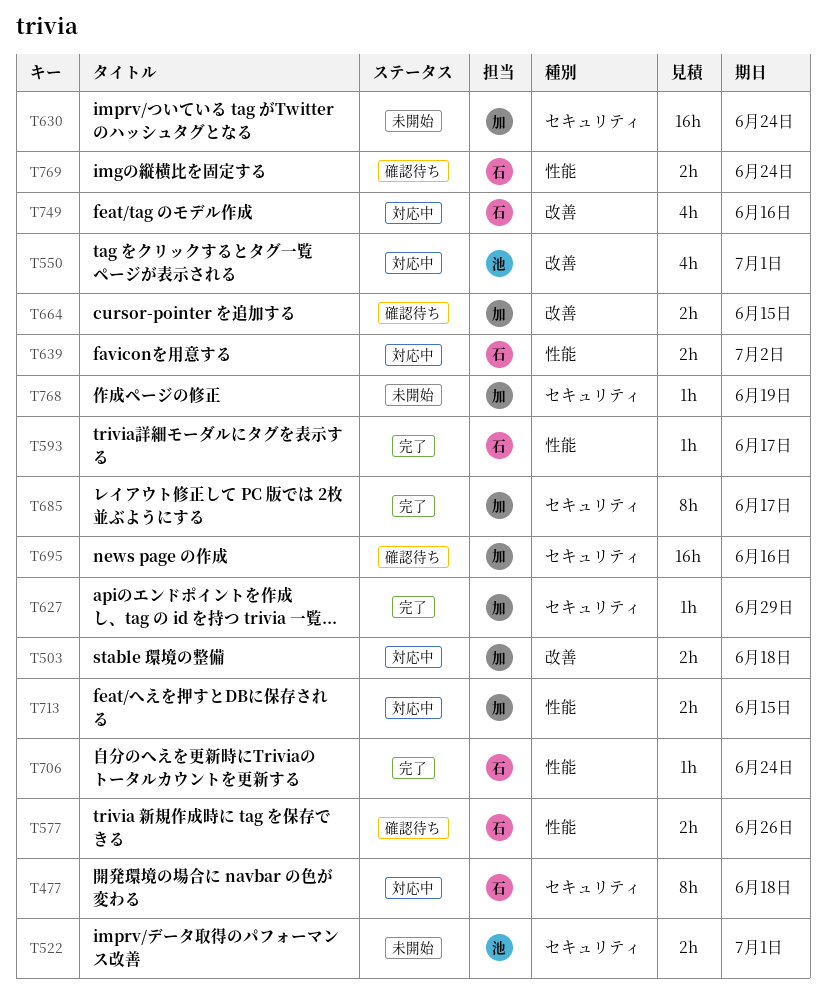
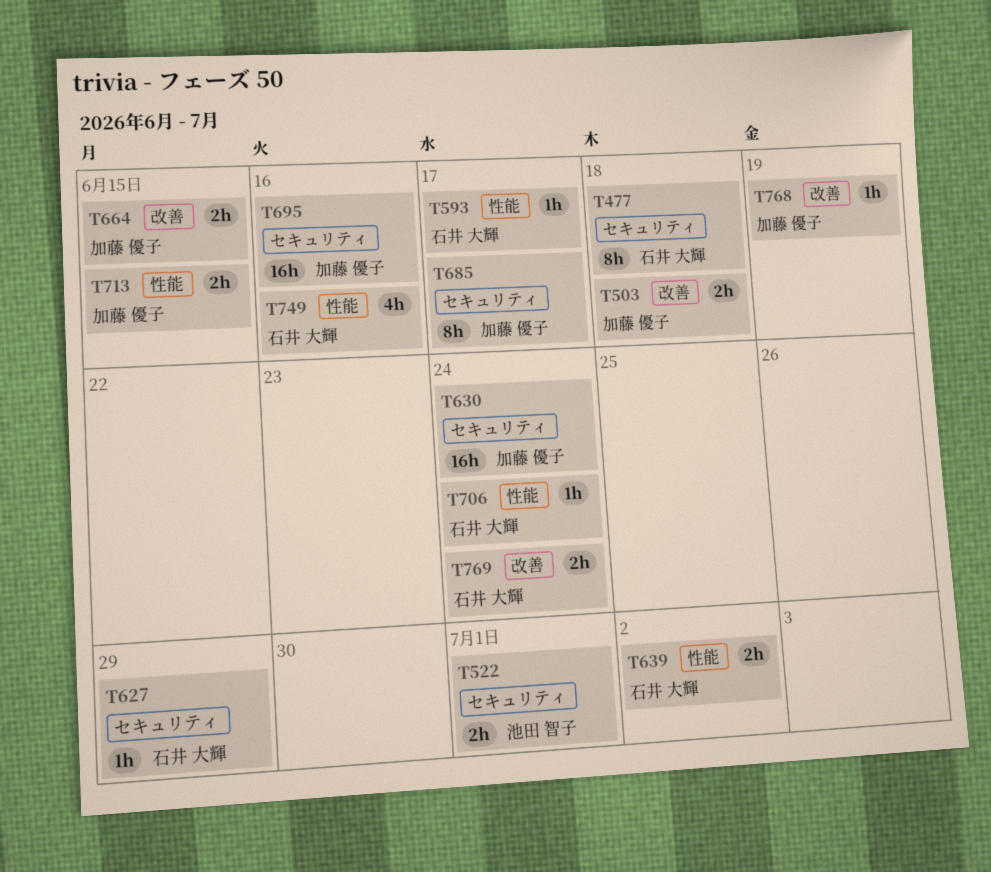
T550: present -> none
T577: present -> none
T627, owner: 加藤 優子 -> 石井 大輝
T749, label: 改善 -> 性能
T768, label: セキュリティ -> 改善
T769, label: 性能 -> 改善

